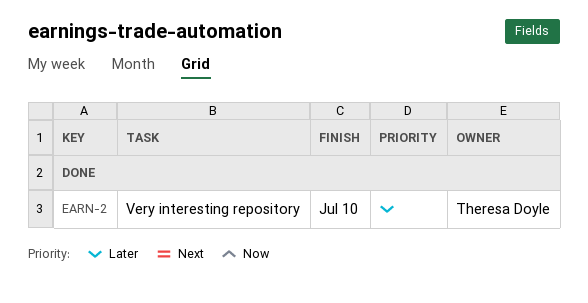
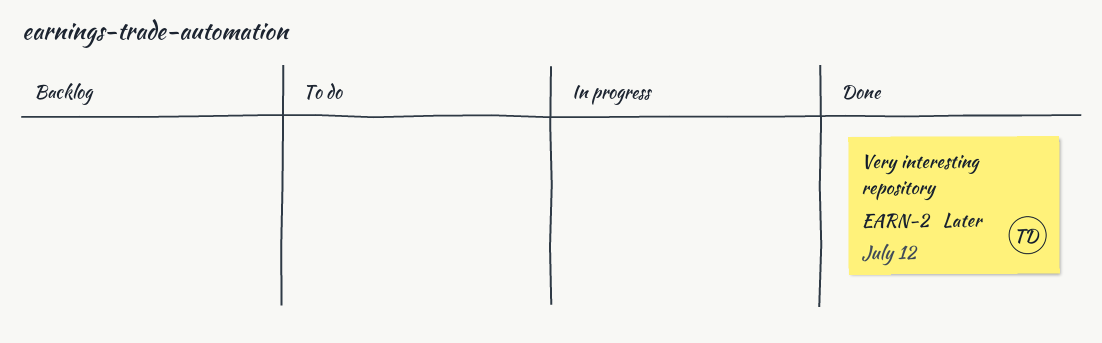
EARN-2, due: Jul 10 -> Jul 12

